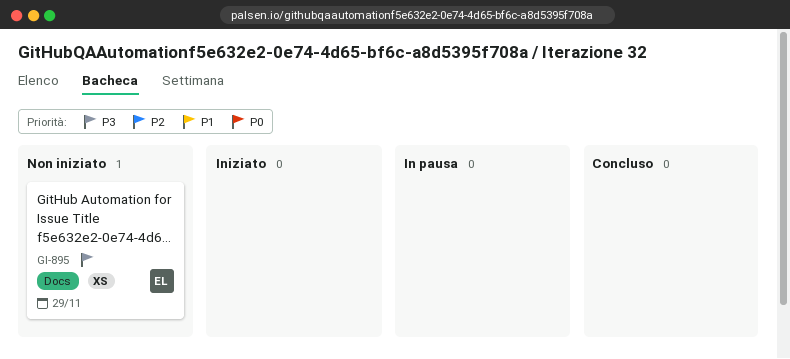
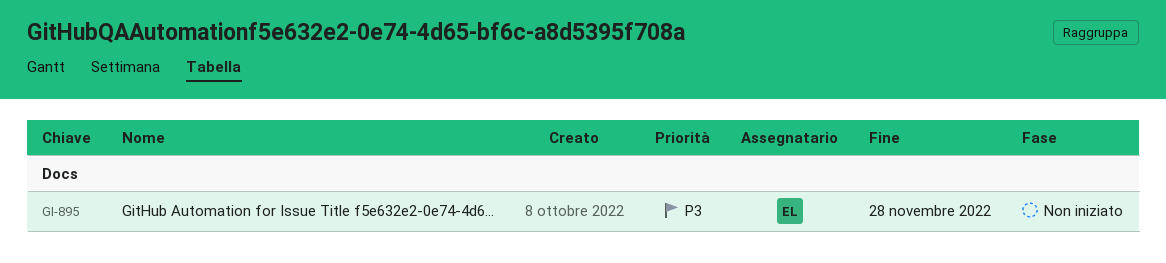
GI-895, due: Nov 29 -> Nov 28

